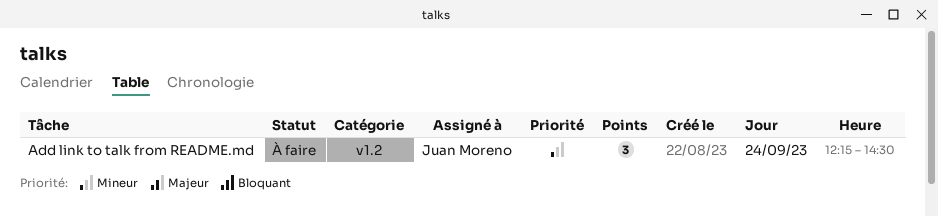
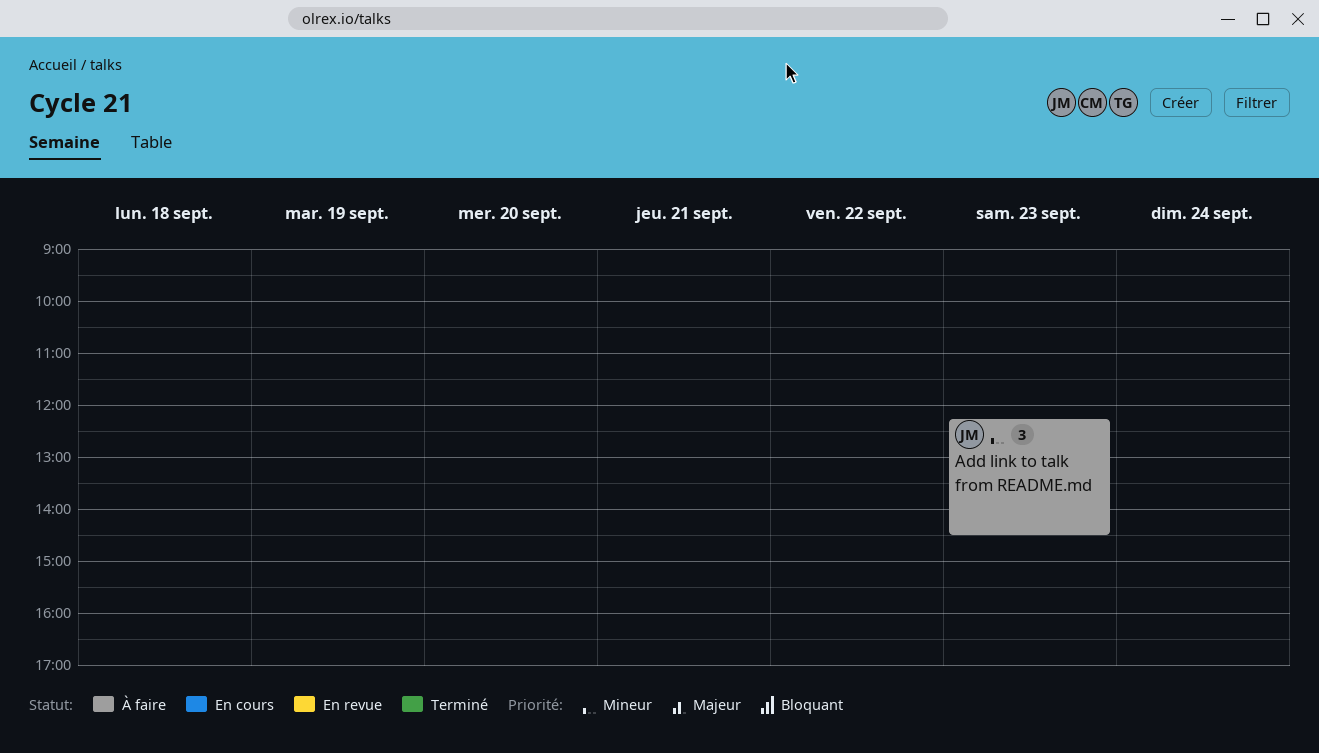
Add link to talk from README.md, day: Sep 24 -> Sep 23

